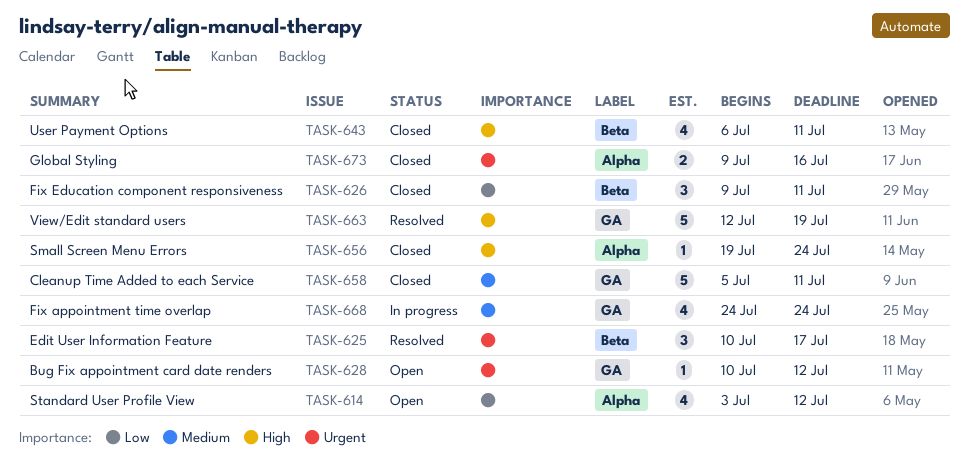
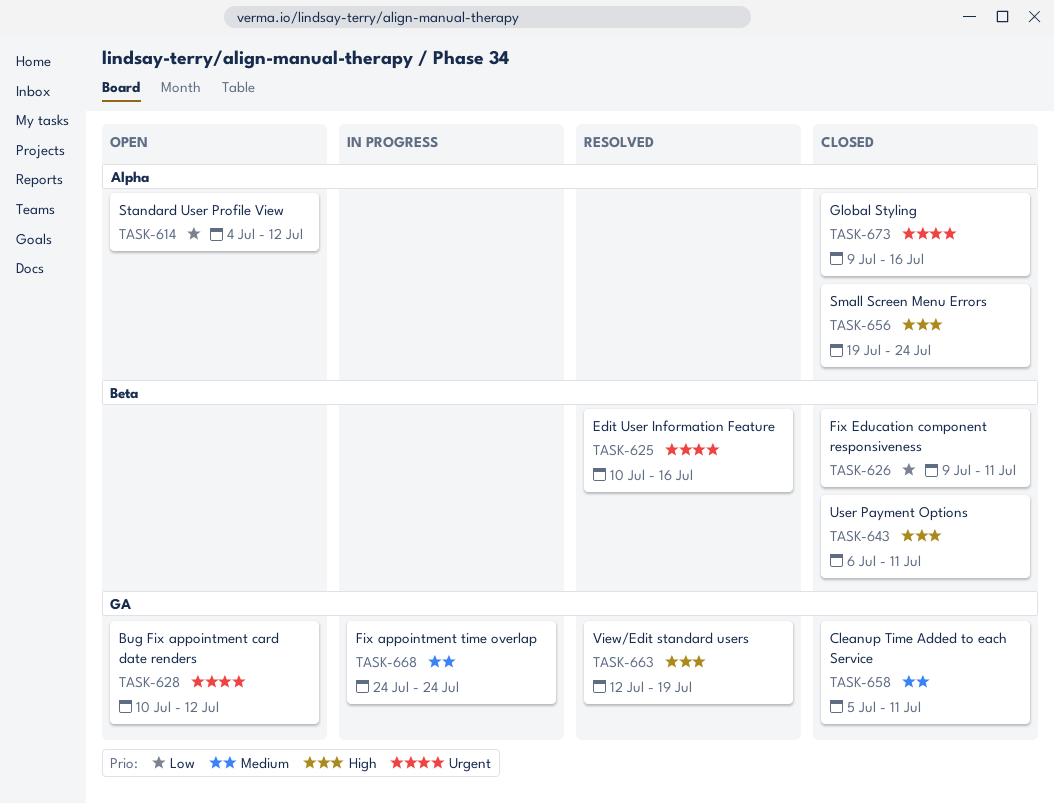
TASK-614, start: Jul 3 -> Jul 4
TASK-625, due: Jul 17 -> Jul 16

